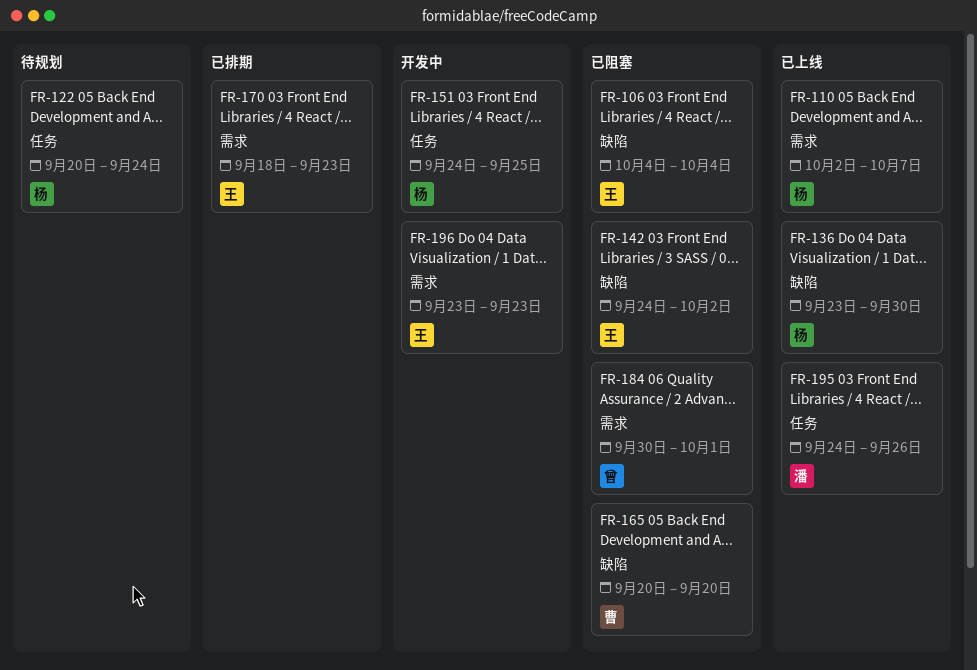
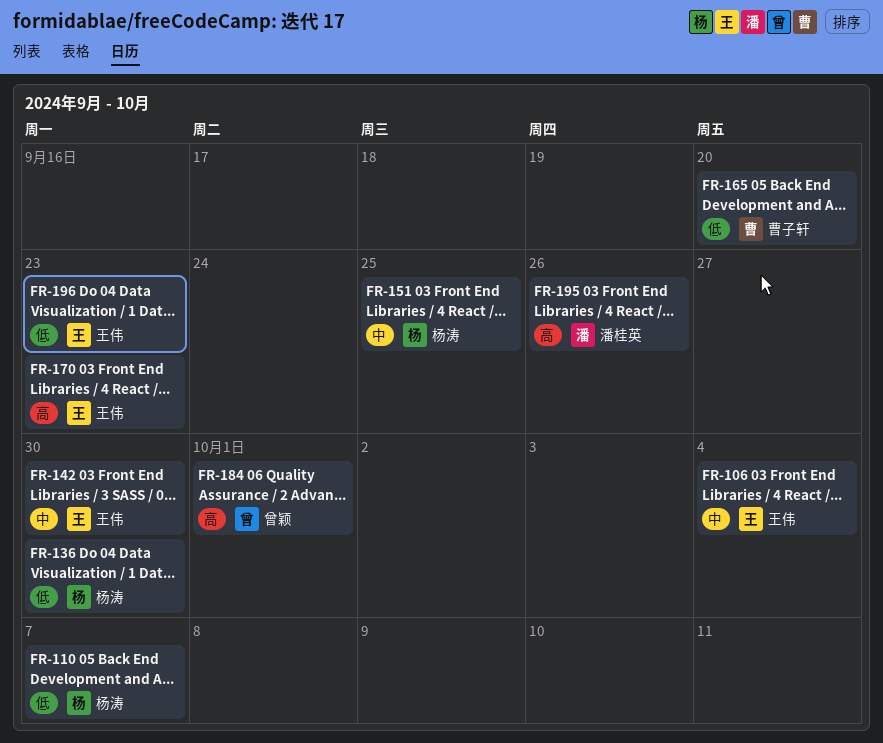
FR-122: present -> none
FR-142, due: Oct 2 -> Sep 30

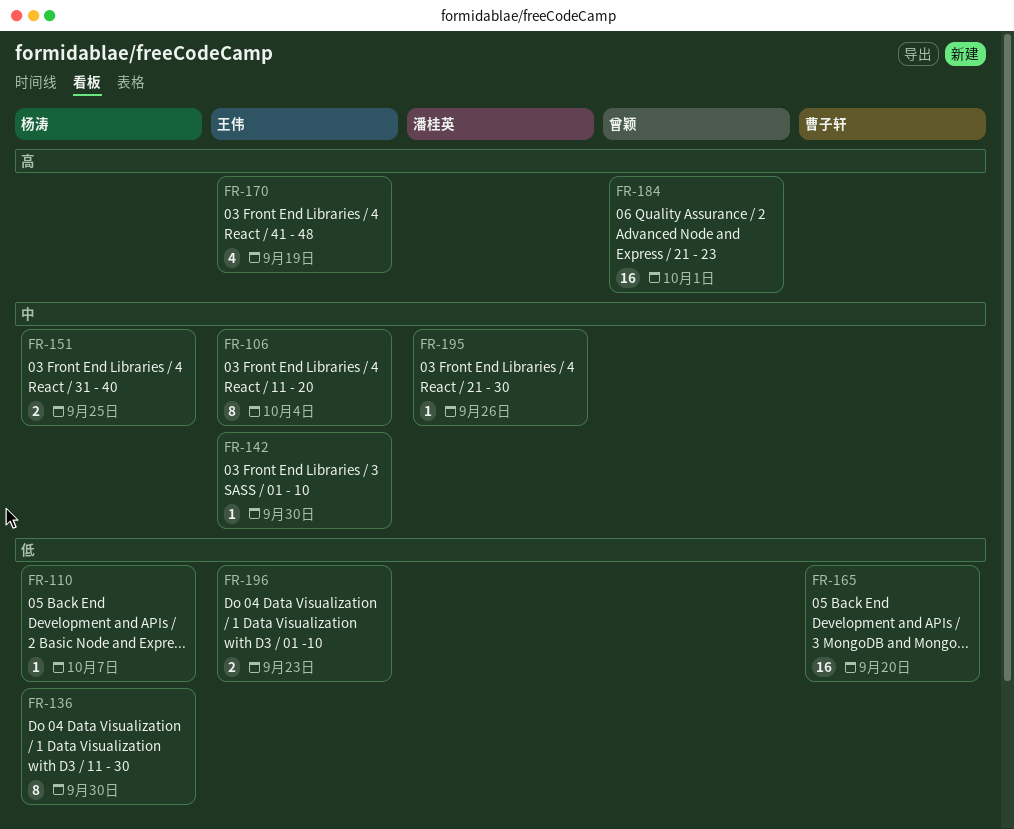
FR-170, due: Sep 23 -> Sep 19
FR-195, priority: 高 -> 中

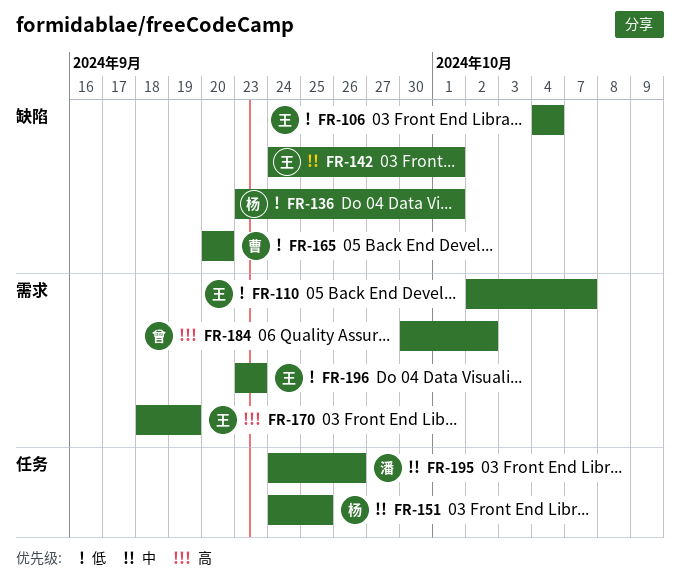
FR-106, priority: 中 -> 低
FR-110, owner: 杨涛 -> 王伟
FR-136, due: Sep 30 -> Oct 1
FR-142, due: Sep 30 -> Oct 1
FR-184, due: Oct 1 -> Oct 2

